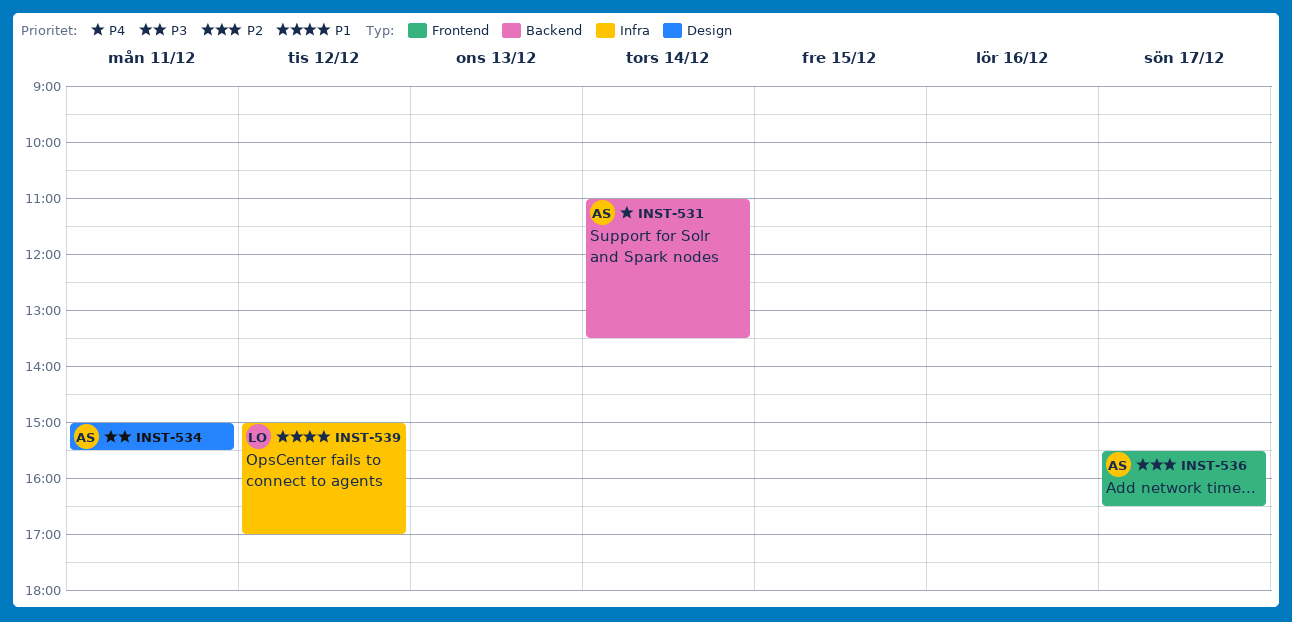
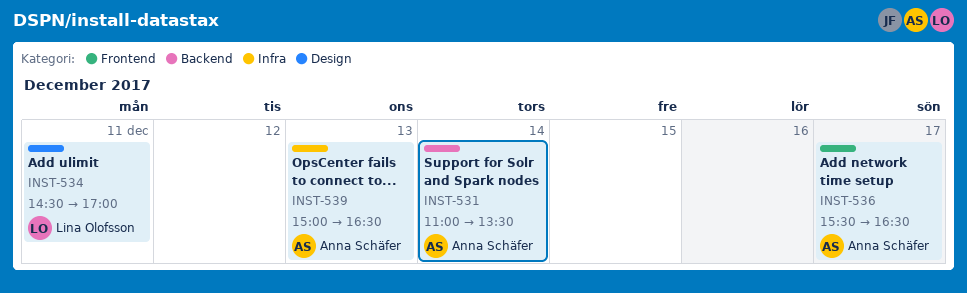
INST-534, owner: Anna Schäfer -> Lina Olofsson
INST-534, begins: 15:00 -> 14:30
INST-534, ends: 15:30 -> 17:00
INST-539, owner: Lina Olofsson -> Anna Schäfer
INST-539, day: Dec 12 -> Dec 13
INST-539, ends: 17:00 -> 16:30

